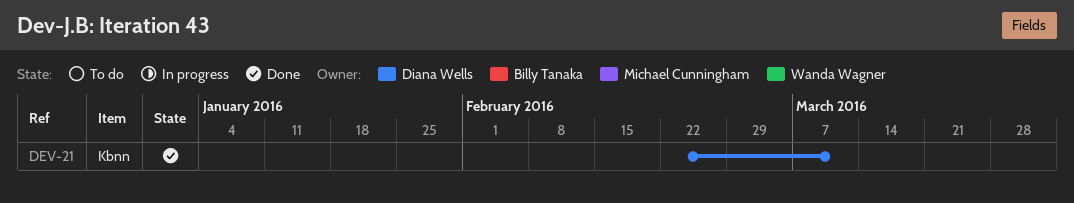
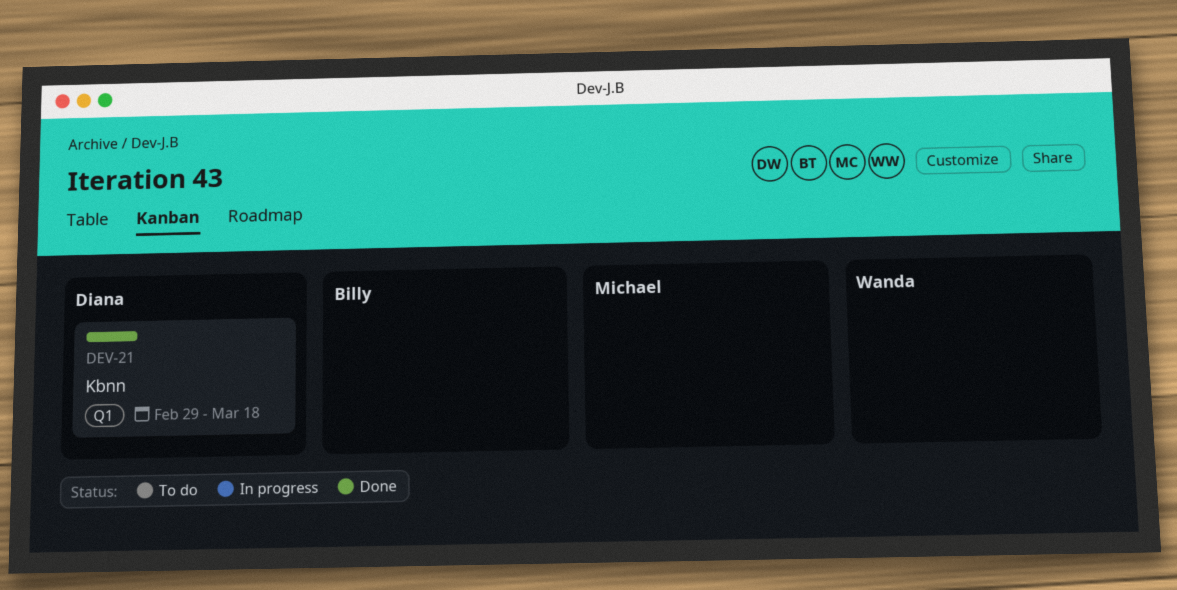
DEV-21, start: Feb 22 -> Feb 29
DEV-21, due: Mar 11 -> Mar 18

